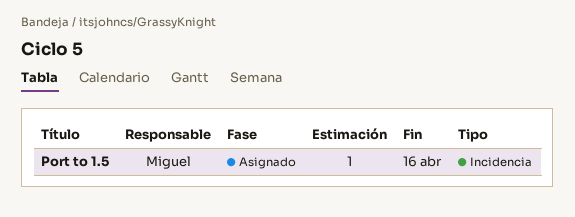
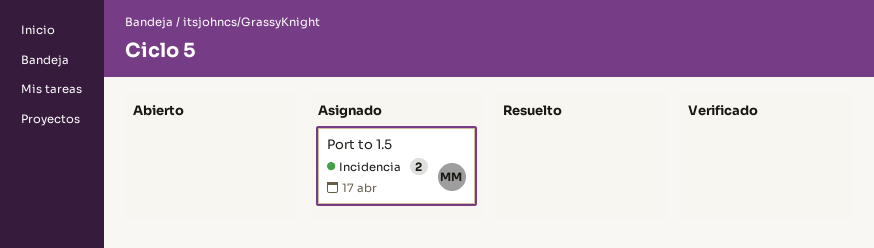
Port to 1.5, estimate: 1 -> 2
Port to 1.5, due: Apr 16 -> Apr 17

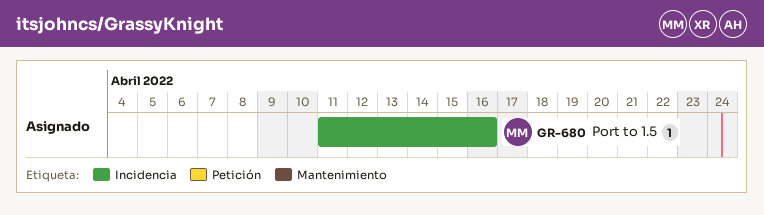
Port to 1.5, estimate: 2 -> 1
Port to 1.5, due: Apr 17 -> Apr 16

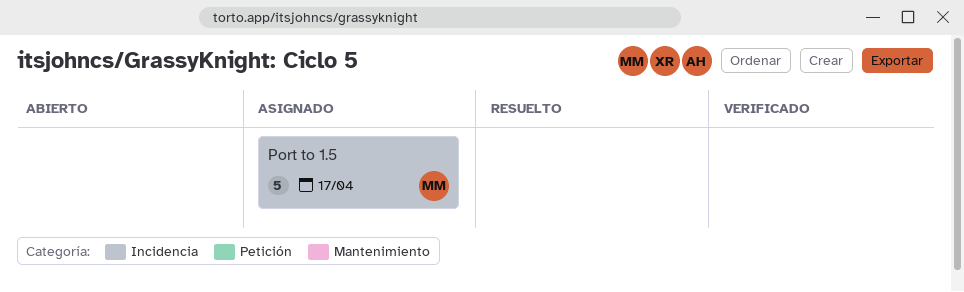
Port to 1.5, estimate: 1 -> 5
Port to 1.5, due: Apr 16 -> Apr 17

